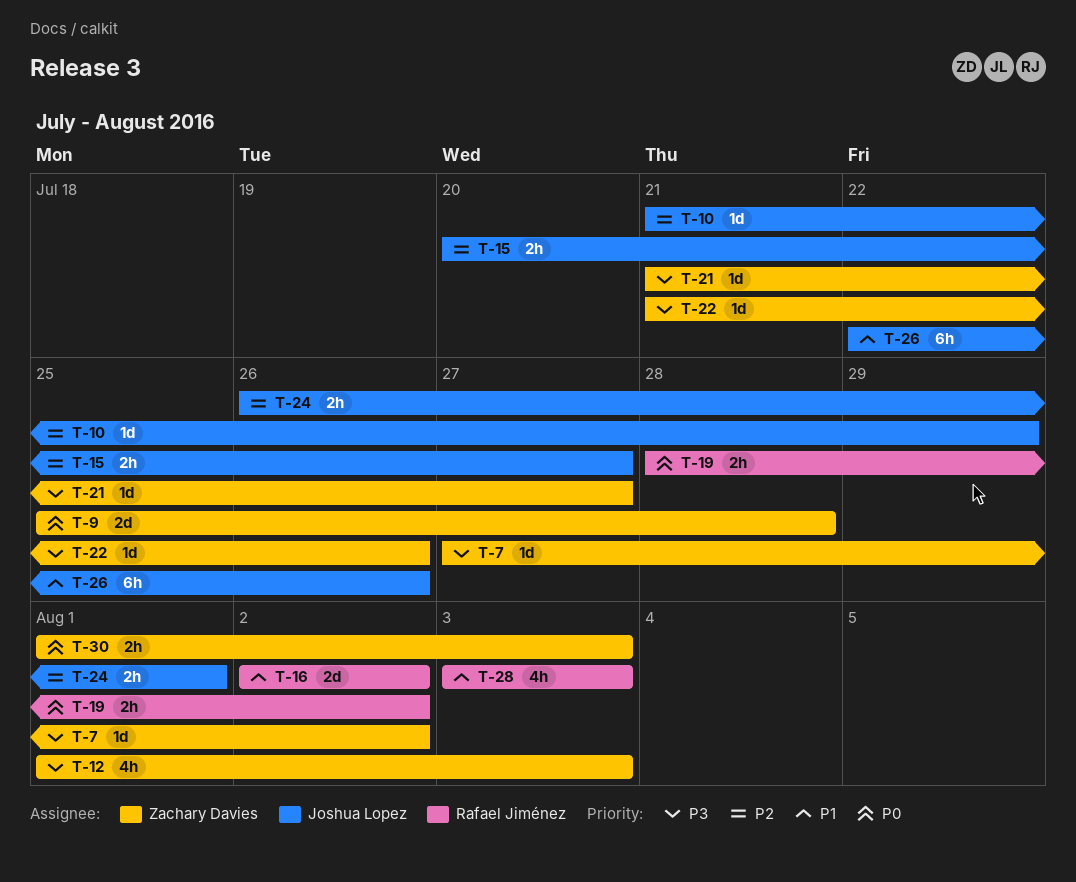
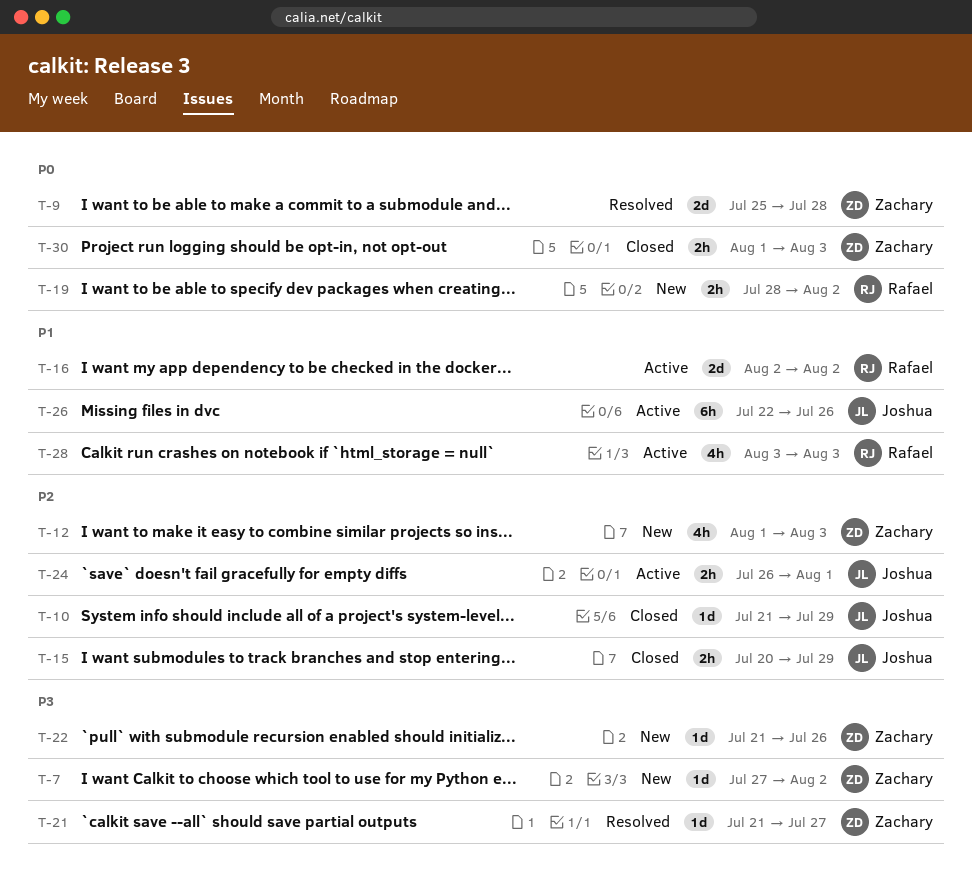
T-12, priority: P3 -> P2
T-15, due: Jul 27 -> Jul 29

